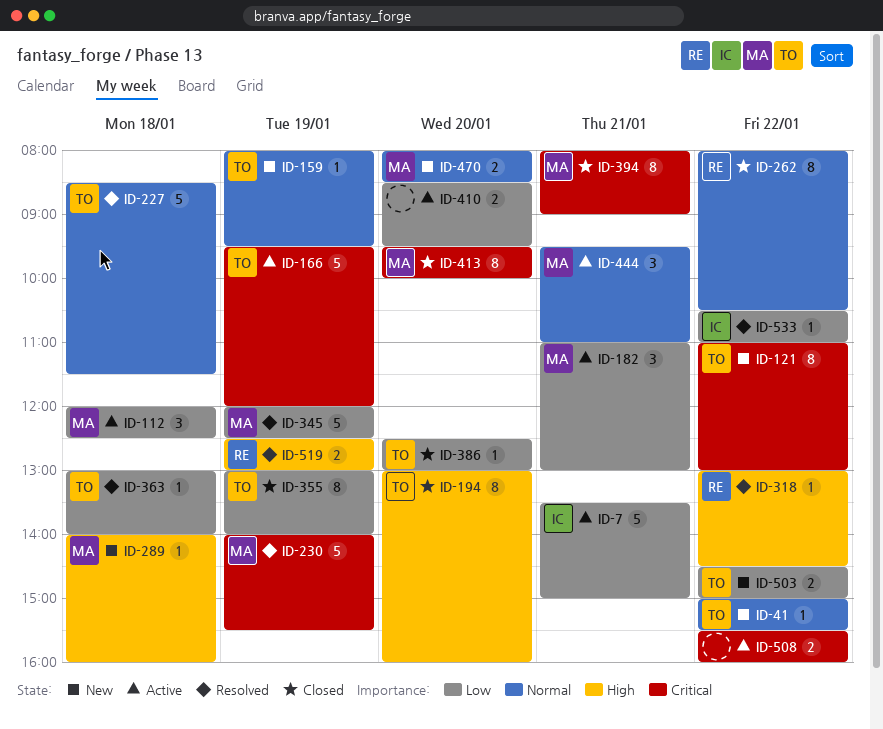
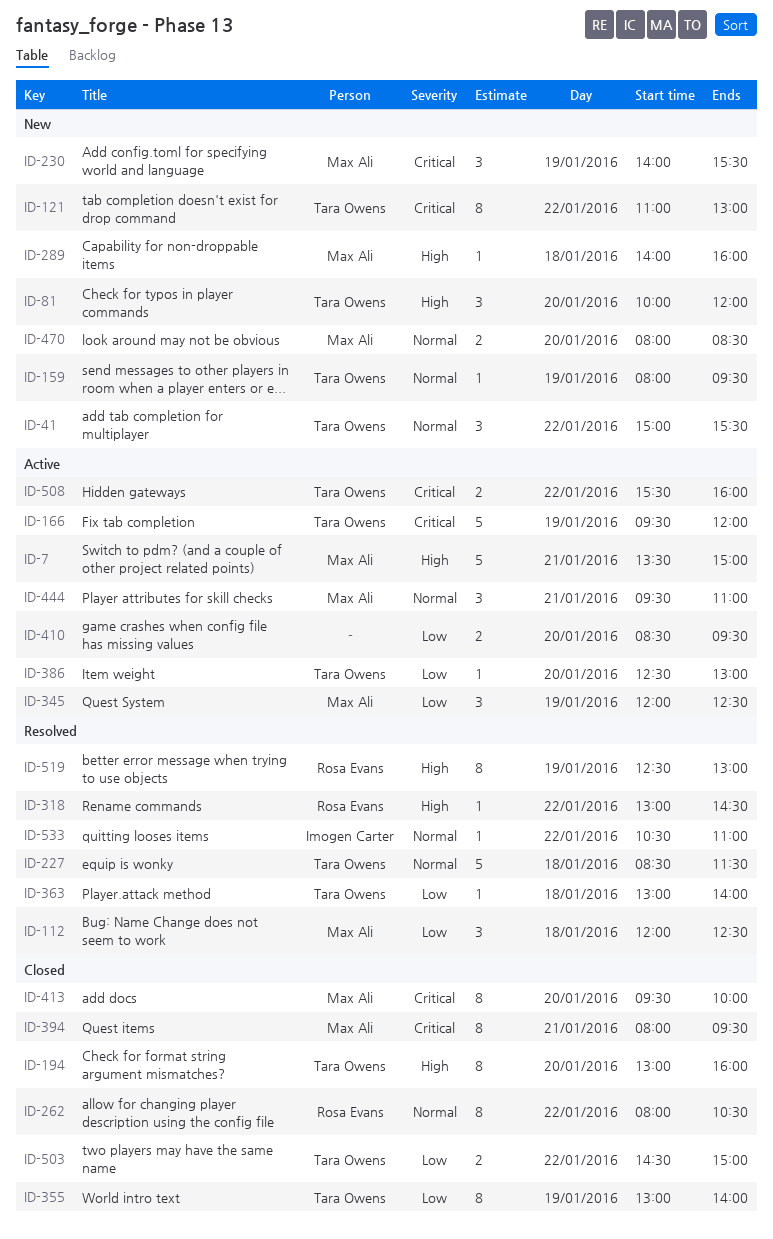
ID-7, owner: Imogen Carter -> Max Ali
ID-7, priority: Low -> High
ID-41, estimate: 1 -> 3
ID-81: none -> present
ID-112, status: Active -> Resolved
ID-182: present -> none
ID-230, status: Resolved -> New
ID-230, estimate: 5 -> 3
ID-345, status: Resolved -> Active
ID-345, estimate: 5 -> 3
ID-386, status: Closed -> Active
ID-394, ends: 09:00 -> 09:30
ID-503, status: New -> Closed
ID-508, owner: none -> Tara Owens
ID-519, estimate: 2 -> 8
ID-533, priority: Low -> Normal

